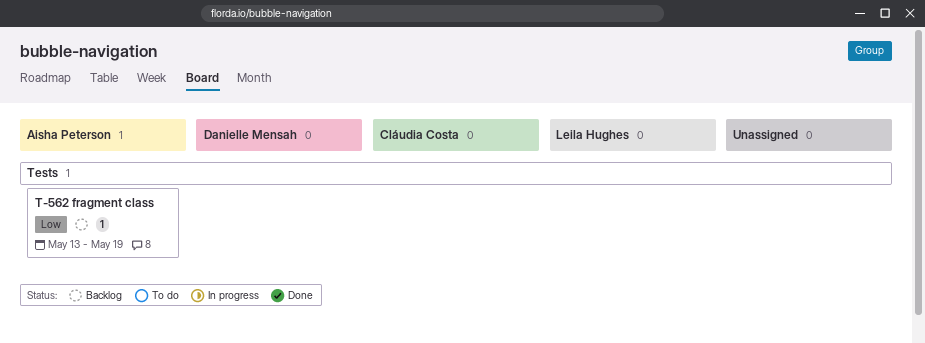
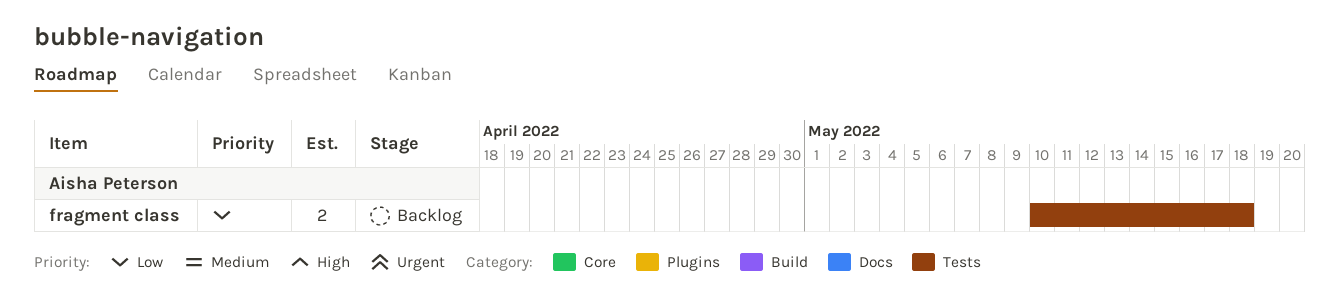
fragment class, estimate: 1 -> 2
fragment class, start: May 13 -> May 10
fragment class, due: May 19 -> May 18

